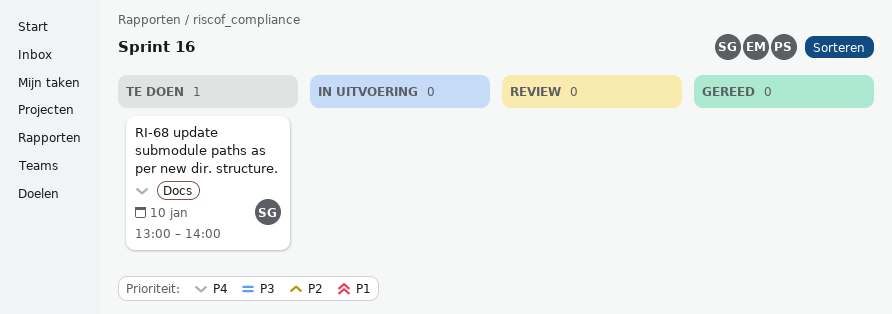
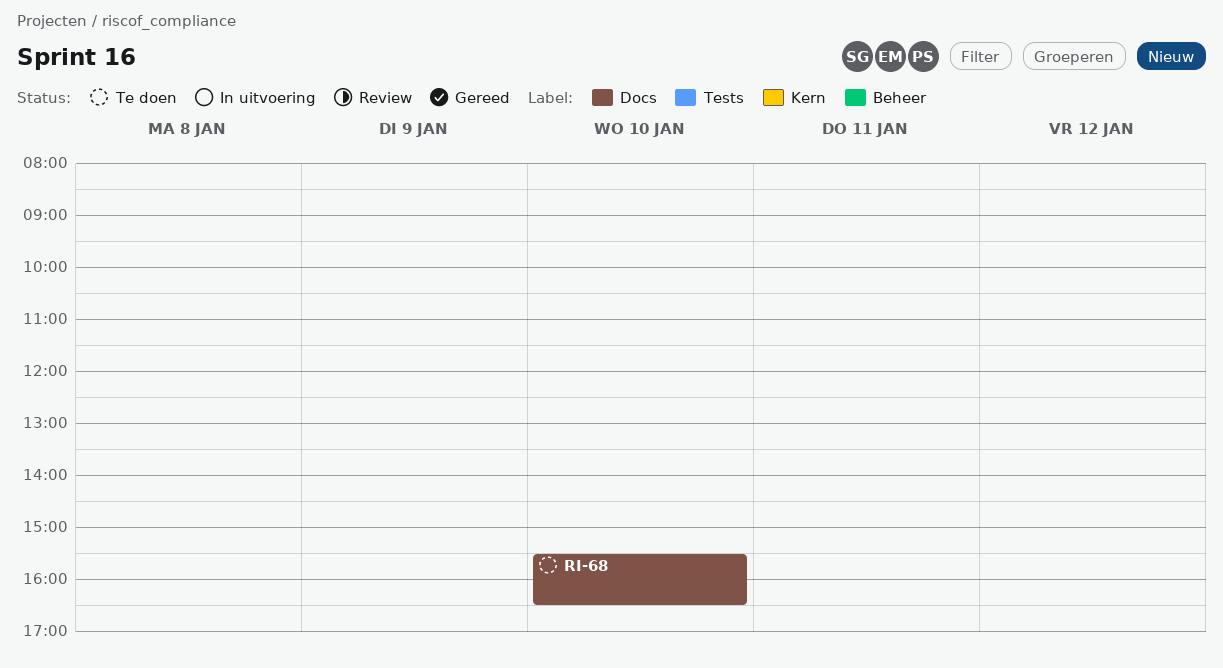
RI-68, begins: 13:00 -> 15:30
RI-68, ends: 14:00 -> 16:30

